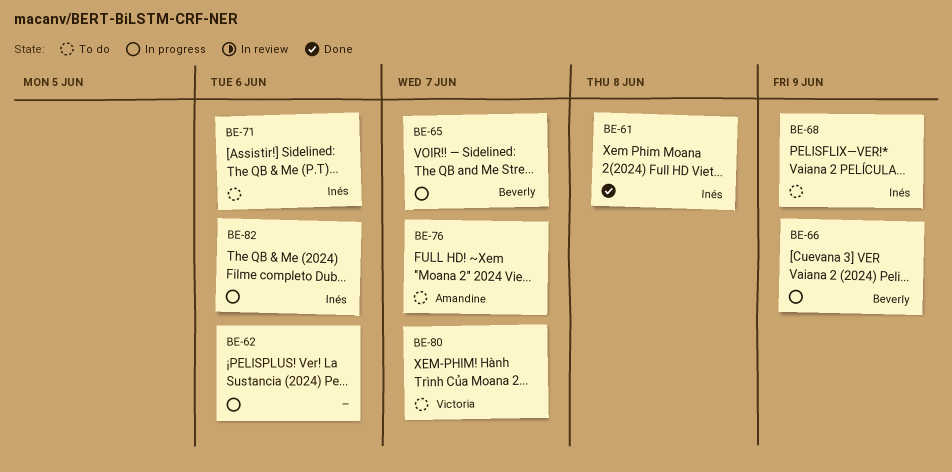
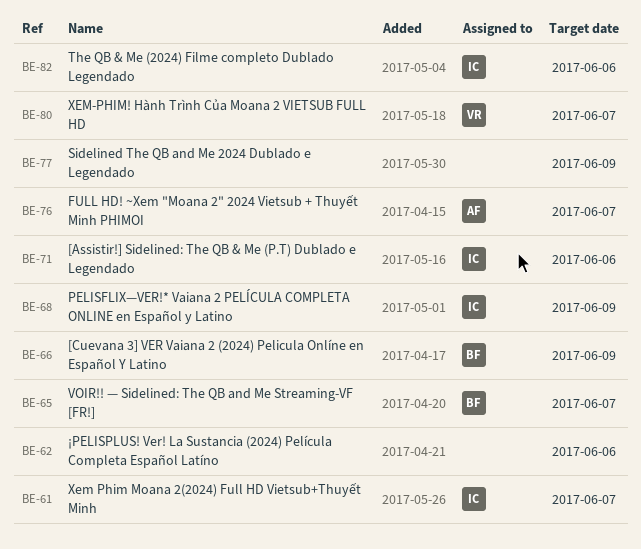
BE-61, due: Jun 8 -> Jun 7
BE-77: none -> present

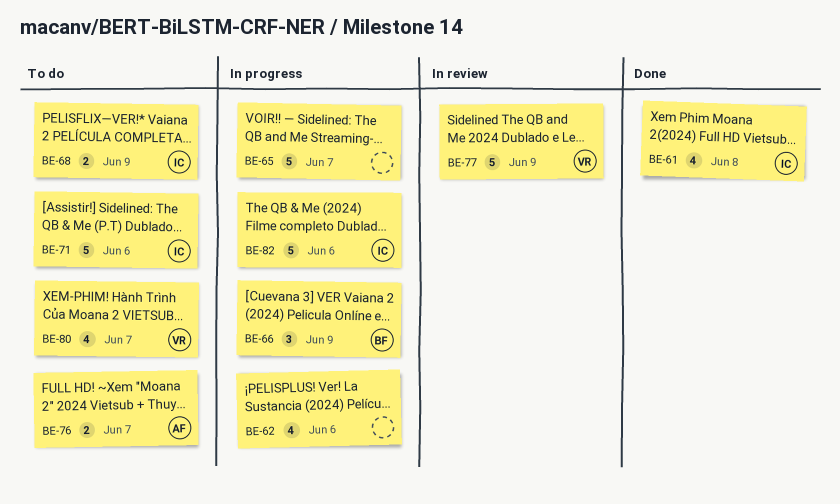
BE-61, due: Jun 7 -> Jun 8
BE-65, owner: BF -> none
BE-77, owner: none -> VR

